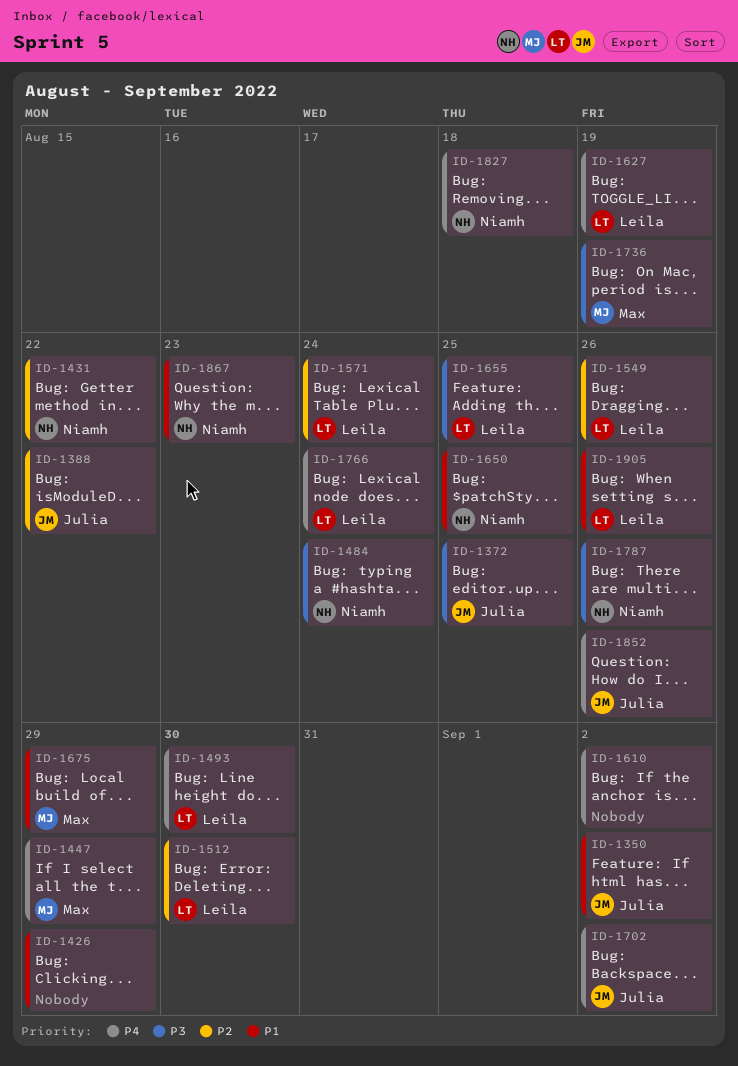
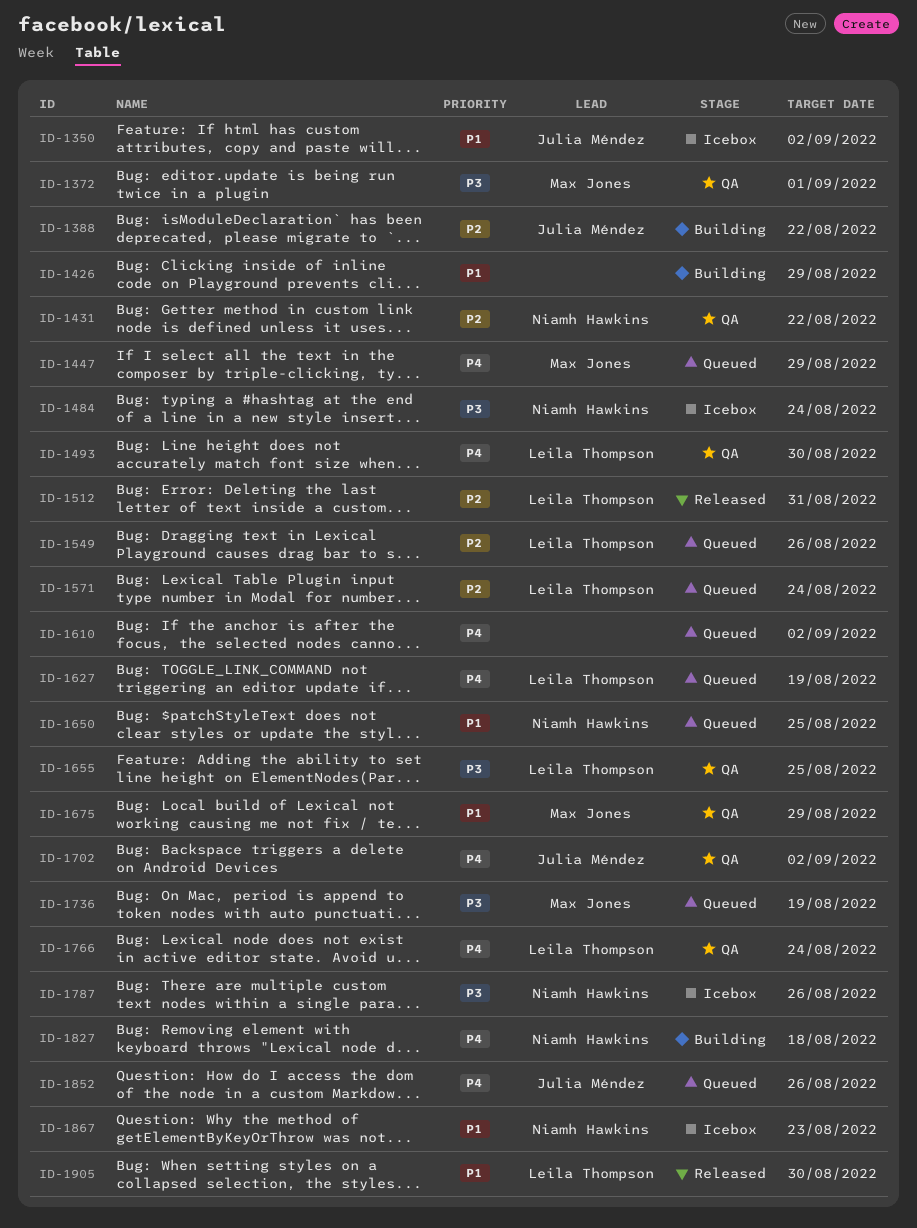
ID-1372, owner: Julia Méndez -> Max Jones
ID-1372, due: Aug 25 -> Sep 1
ID-1512, due: Aug 30 -> Aug 31
ID-1905, due: Aug 26 -> Aug 30

